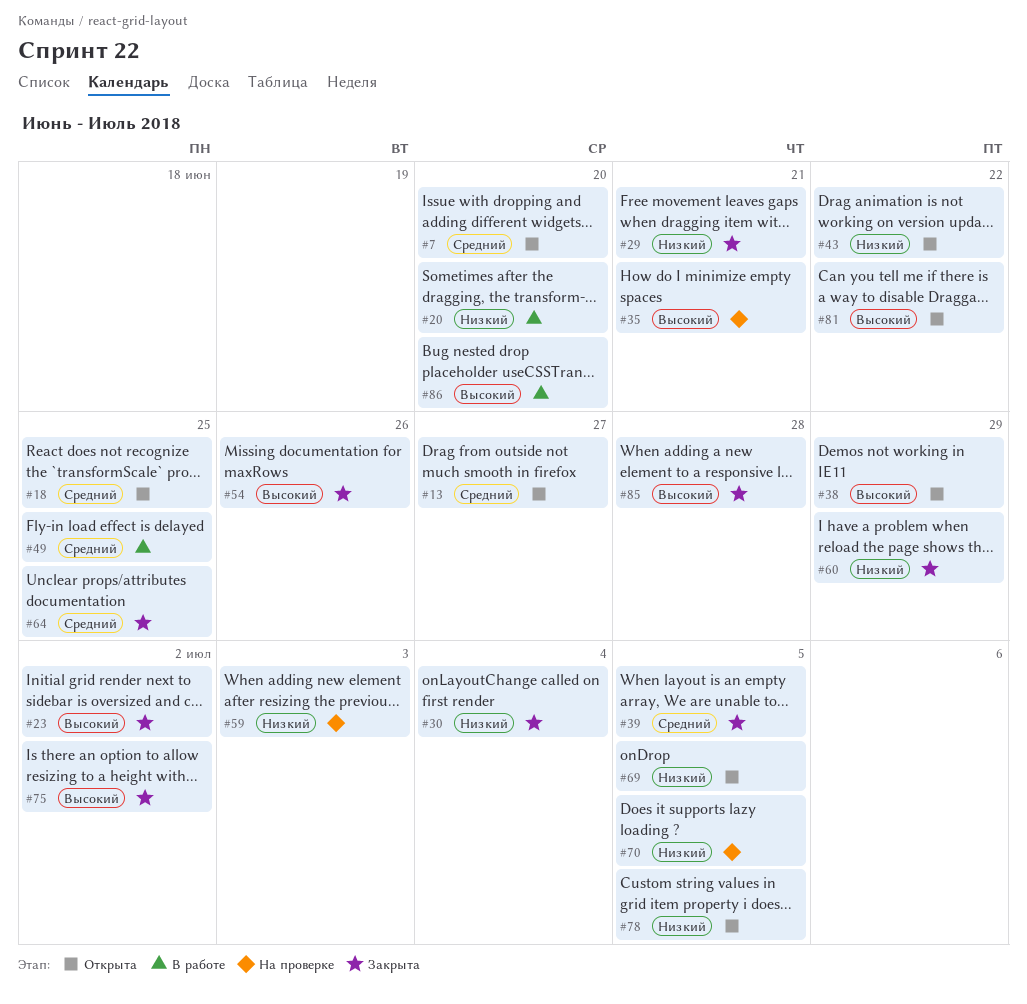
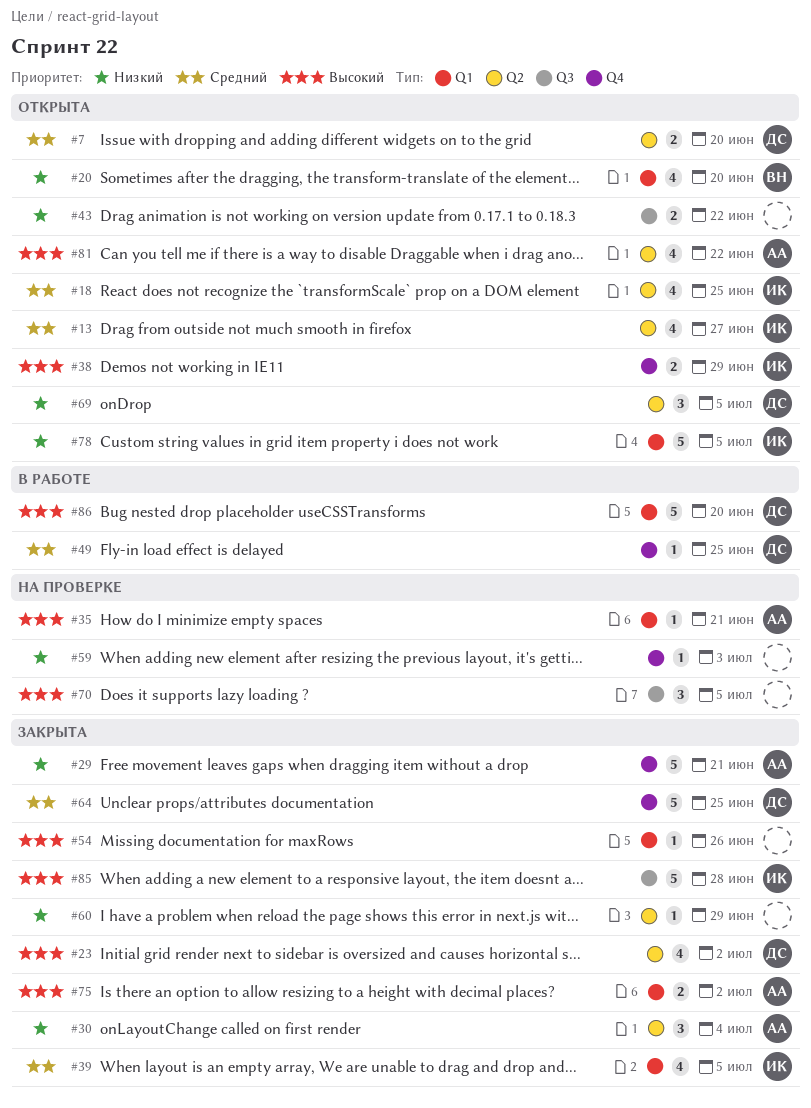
#20, status: В работе -> Открыта
#70, priority: Низкий -> Высокий

